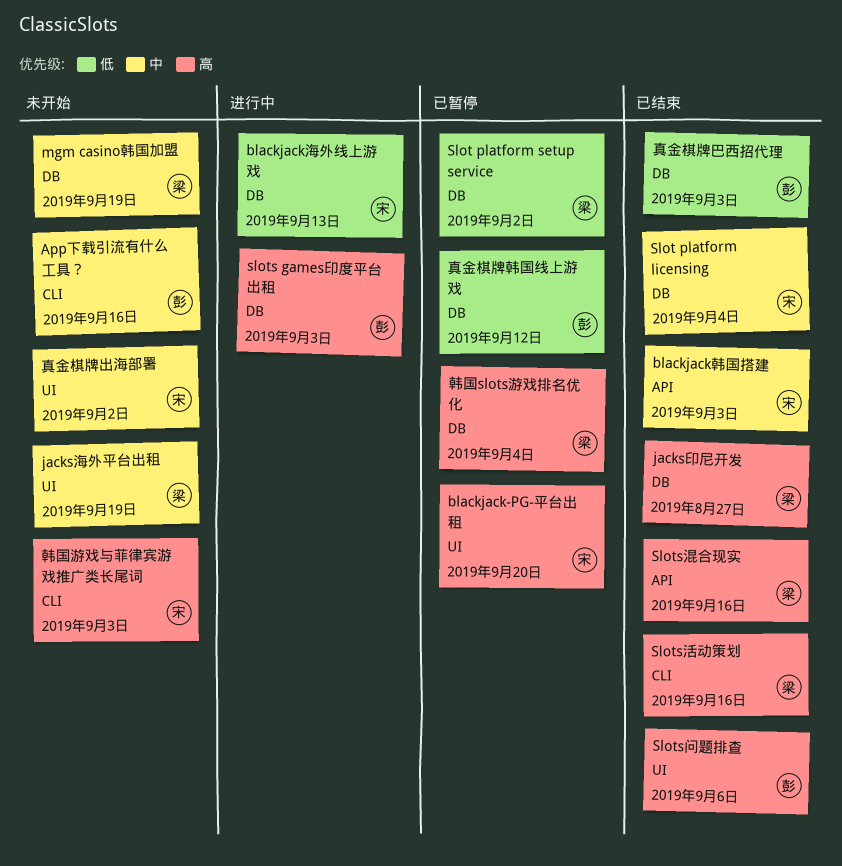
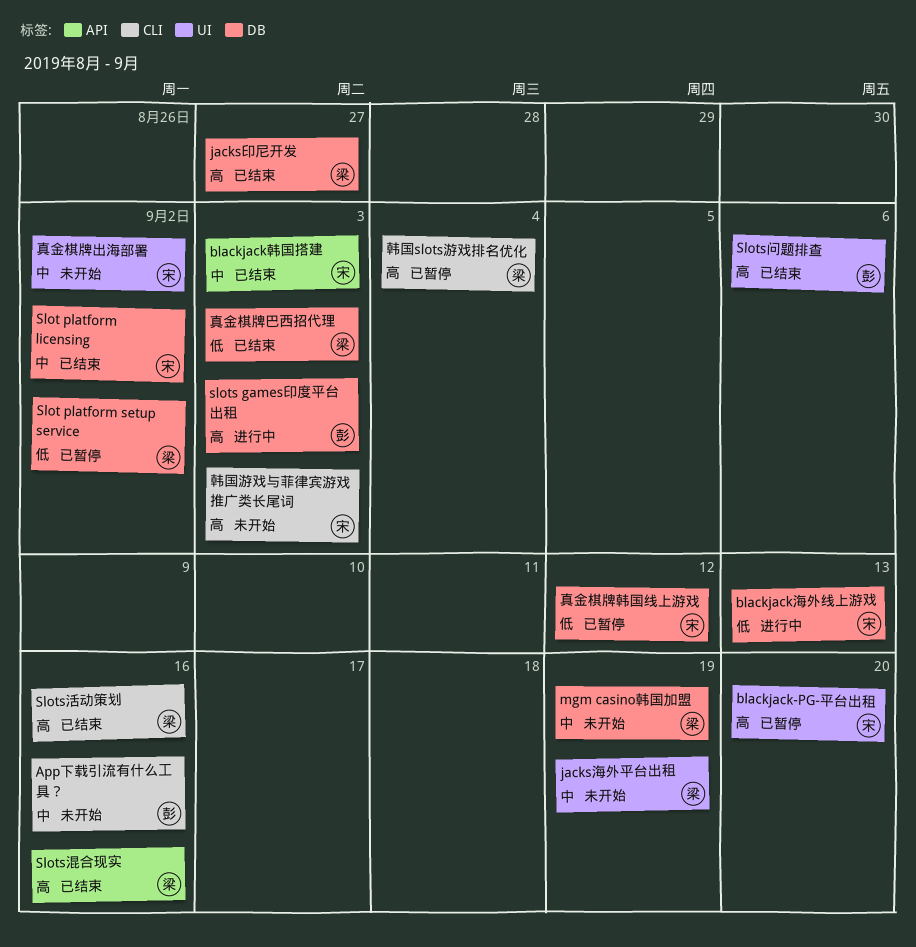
Slot platform licensing, due: Sep 4 -> Sep 2
真金棋牌巴西招代理, owner: 彭 -> 梁
真金棋牌韩国线上游戏, owner: 彭 -> 宋
韩国slots游戏排名优化, label: DB -> CLI

